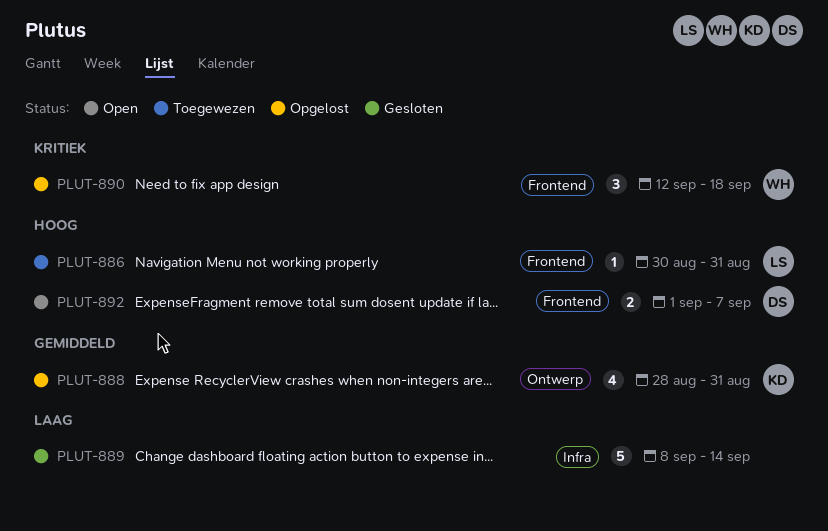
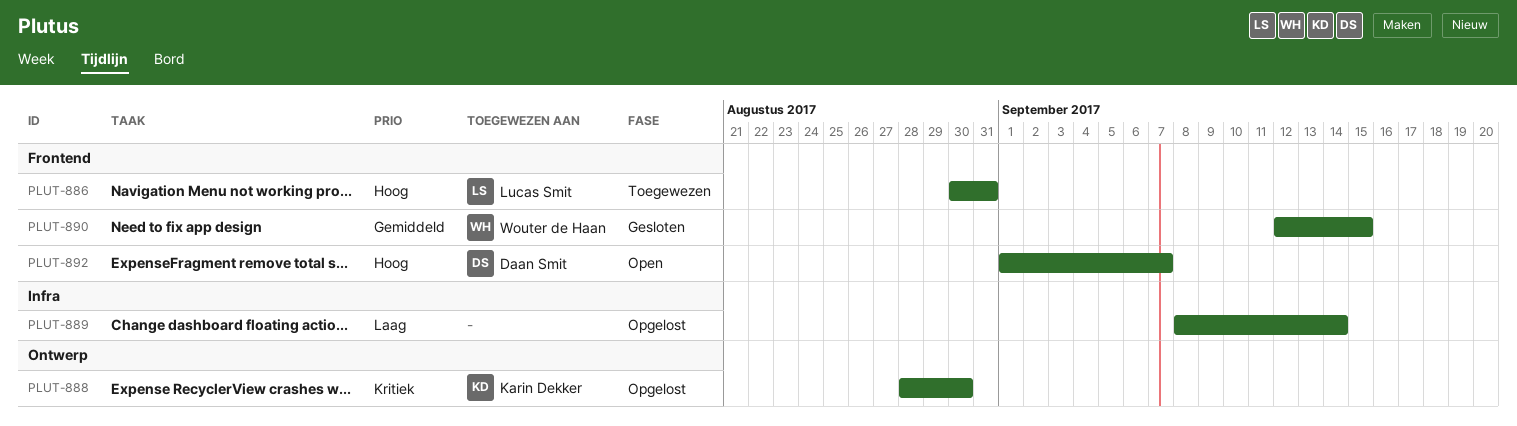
PLUT-888, priority: Gemiddeld -> Kritiek
PLUT-888, due: Aug 31 -> Aug 30
PLUT-889, status: Gesloten -> Opgelost
PLUT-890, status: Opgelost -> Gesloten
PLUT-890, priority: Kritiek -> Gemiddeld
PLUT-890, due: Sep 18 -> Sep 15

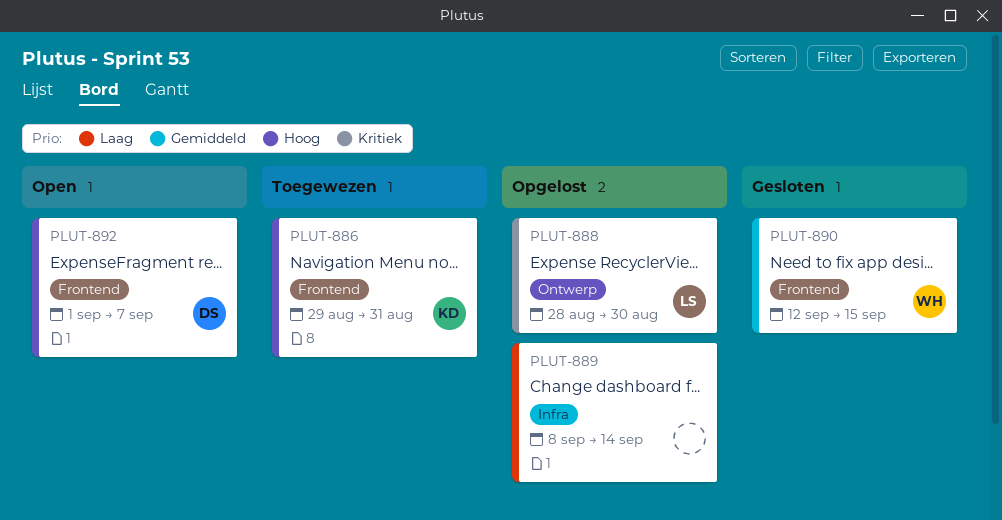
PLUT-886, owner: Lucas Smit -> Karin Dekker
PLUT-886, start: Aug 30 -> Aug 29
PLUT-888, owner: Karin Dekker -> Lucas Smit

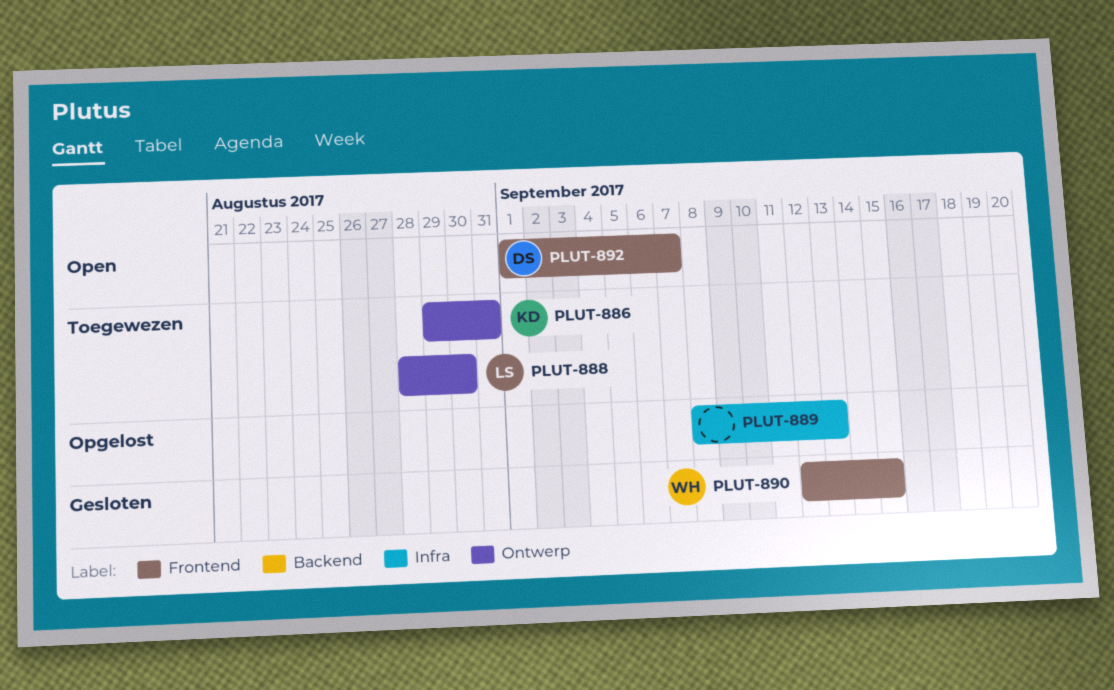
PLUT-886, label: Frontend -> Ontwerp
PLUT-888, status: Opgelost -> Toegewezen
PLUT-889, due: Sep 14 -> Sep 13

